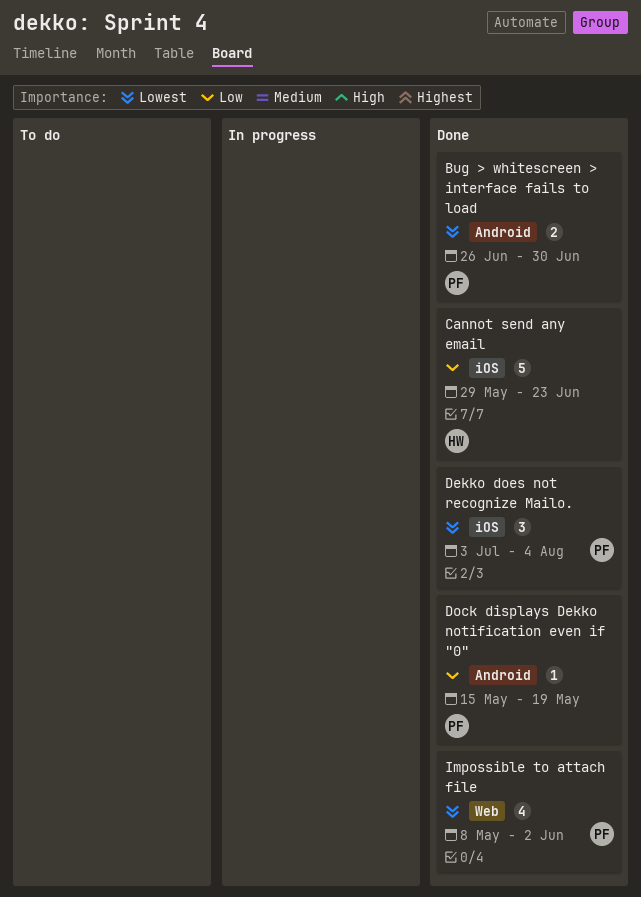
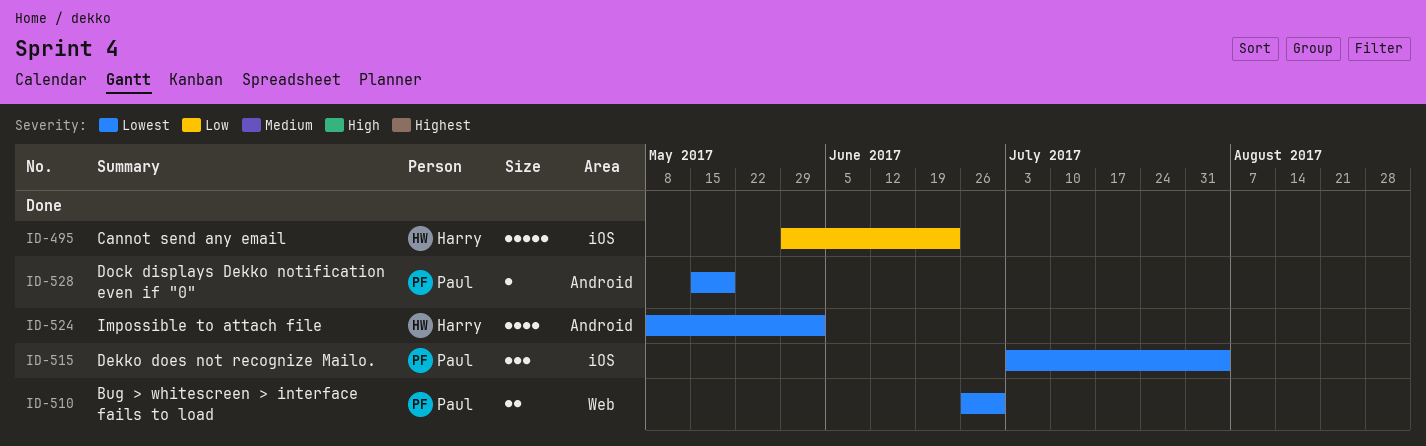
Bug > whitescreen > interface fails to load, label: Android -> Web
Dock displays Dekko notification even if "0", priority: Low -> Lowest
Impossible to attach file, owner: Paul -> Harry
Impossible to attach file, label: Web -> Android

